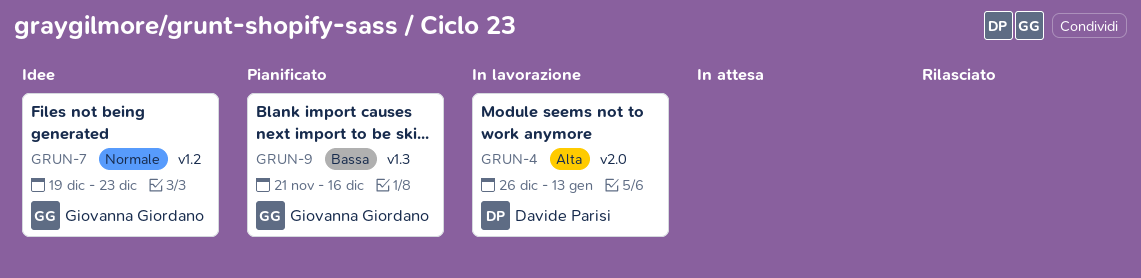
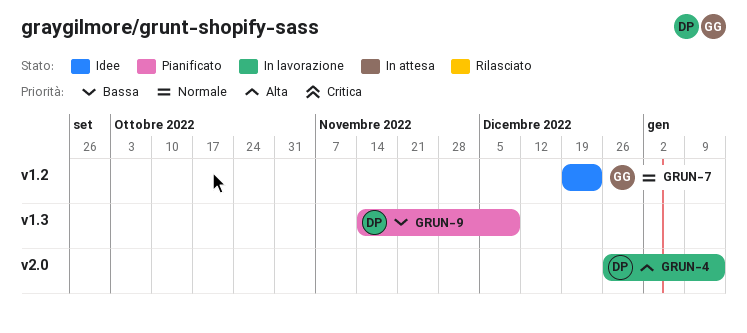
GRUN-9, owner: Giovanna Giordano -> Davide Parisi
GRUN-9, start: Nov 21 -> Nov 14
GRUN-9, due: Dec 16 -> Dec 9

